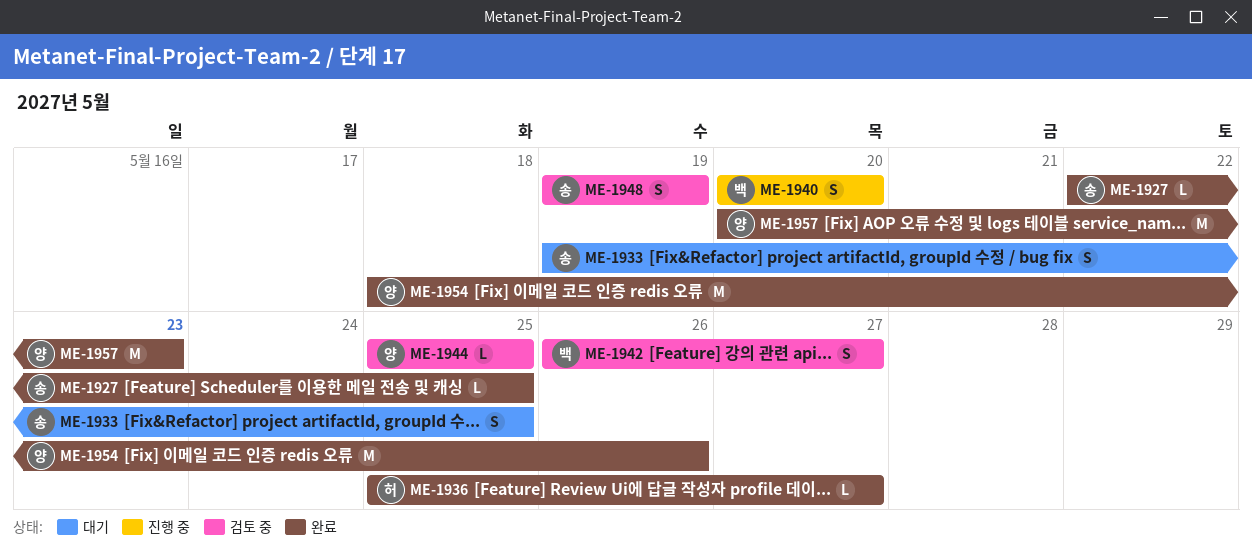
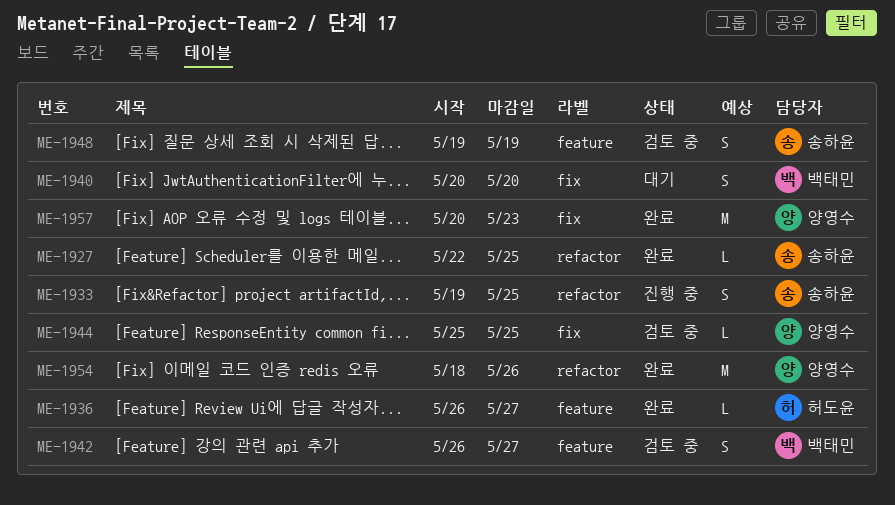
ME-1933, status: 대기 -> 진행 중
ME-1936, start: May 25 -> May 26
ME-1940, status: 진행 중 -> 대기

